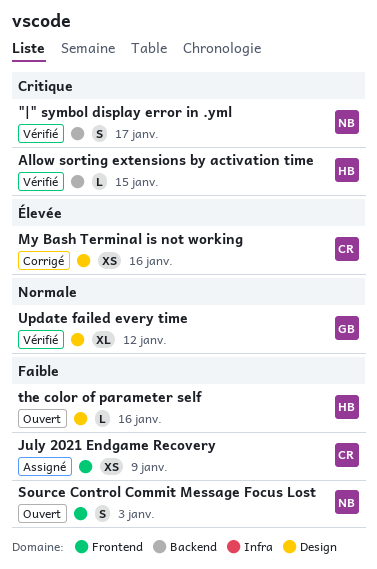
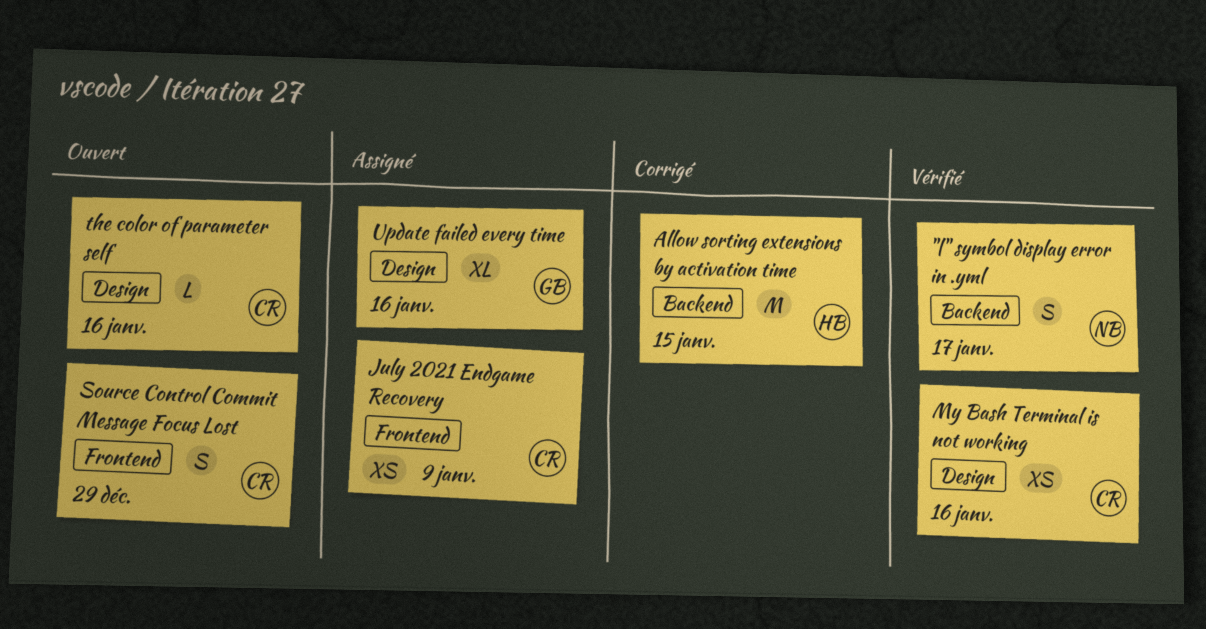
Allow sorting extensions by activation time, status: Vérifié -> Corrigé
Allow sorting extensions by activation time, estimate: L -> M
My Bash Terminal is not working, status: Corrigé -> Vérifié
Source Control Commit Message Focus Lost, owner: NB -> CR
Source Control Commit Message Focus Lost, due: Jan 3 -> Dec 29
the color of parameter self, owner: HB -> CR
Update failed every time, status: Vérifié -> Assigné
Update failed every time, due: Jan 12 -> Jan 16

